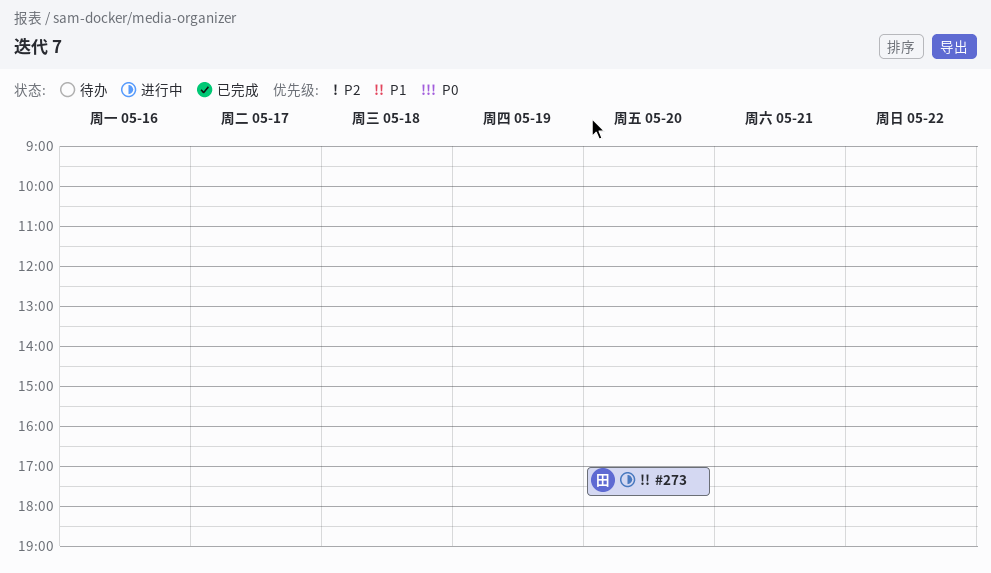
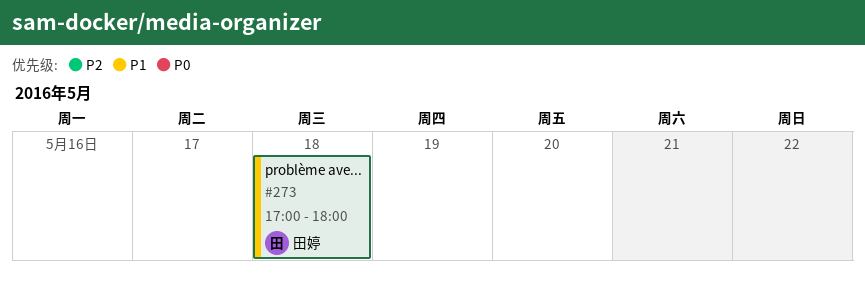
#273, day: May 20 -> May 18
#273, ends: 17:45 -> 18:00

